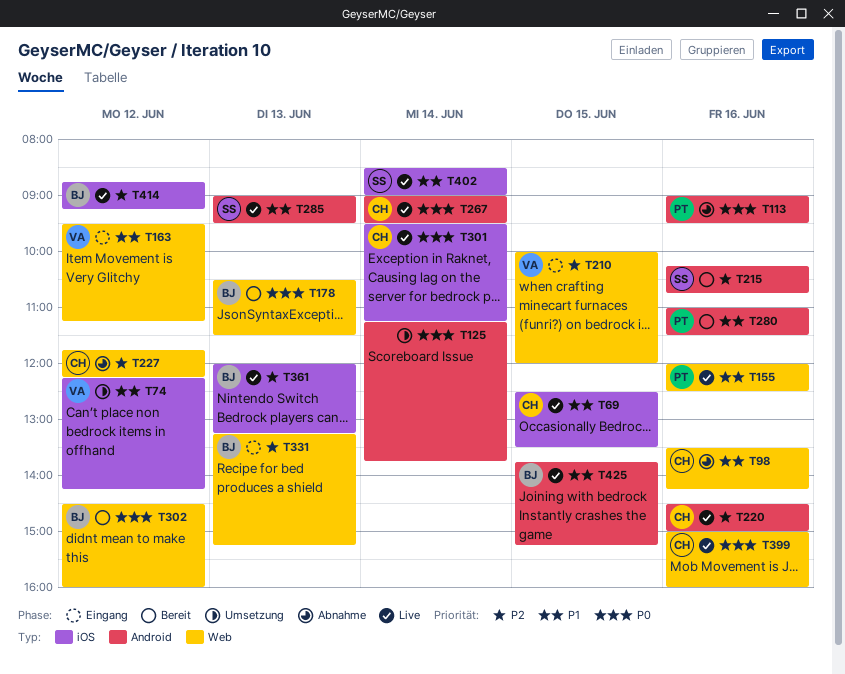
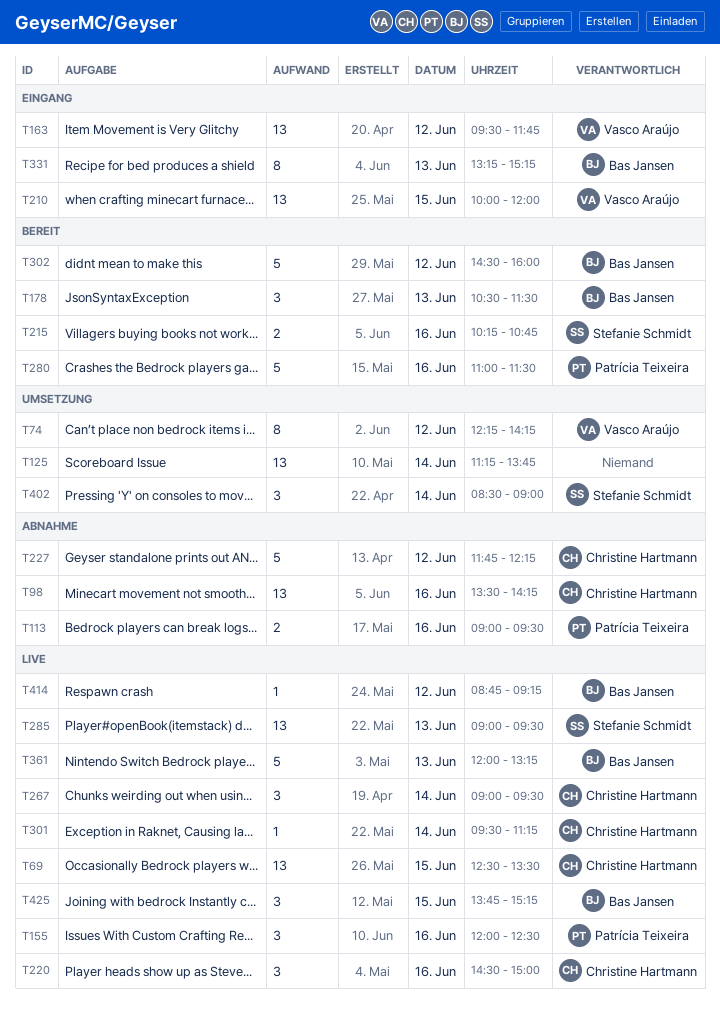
T163, ends: 11:15 -> 11:45
T399: present -> none
T402, status: Live -> Umsetzung

